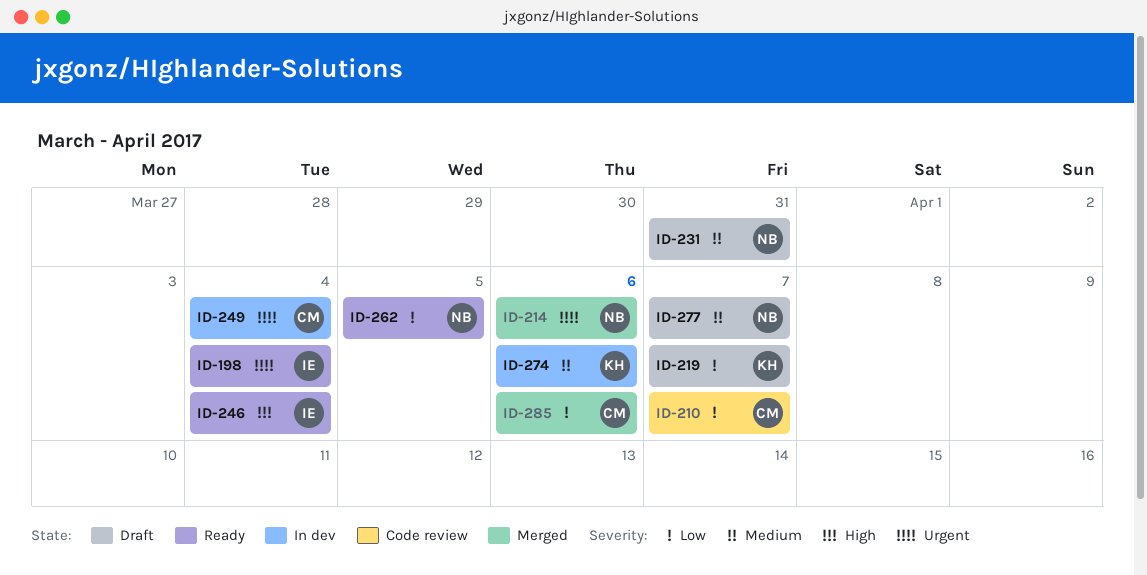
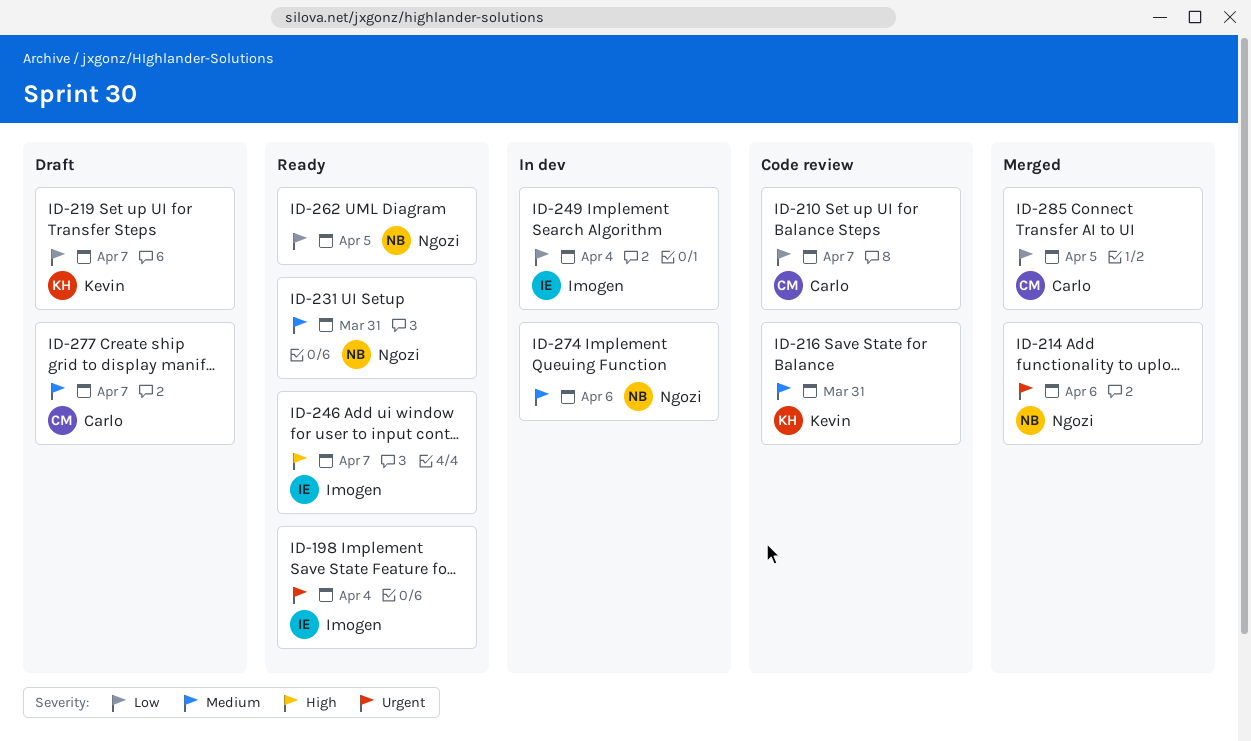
ID-216: none -> present
ID-231, status: Draft -> Ready
ID-246, due: Apr 4 -> Apr 7
ID-249, owner: Carlo -> Imogen
ID-249, priority: Urgent -> Low
ID-274, owner: Kevin -> Ngozi
ID-277, owner: Ngozi -> Carlo
ID-285, due: Apr 6 -> Apr 5

